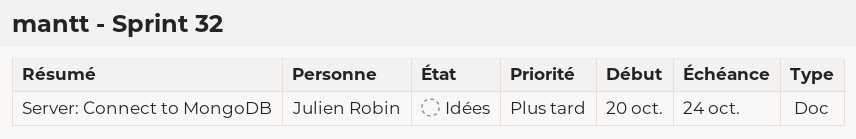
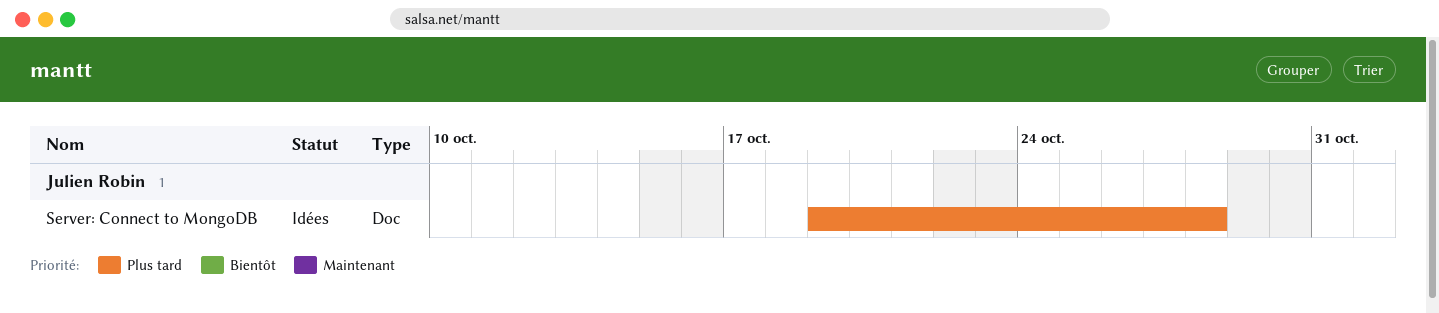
Server: Connect to MongoDB, start: Oct 20 -> Oct 19
Server: Connect to MongoDB, due: Oct 24 -> Oct 28

